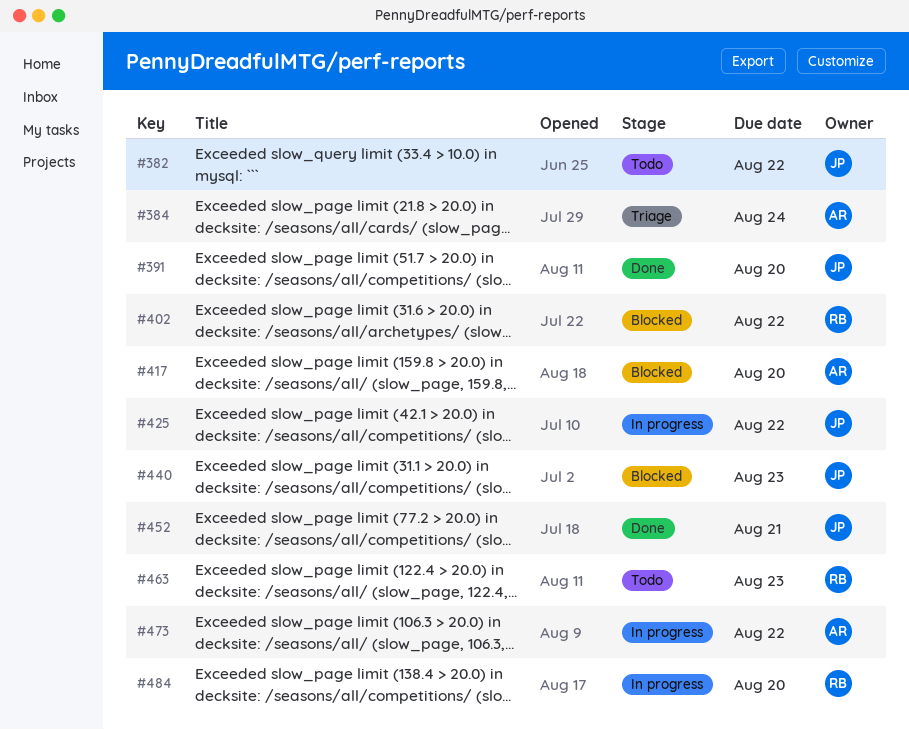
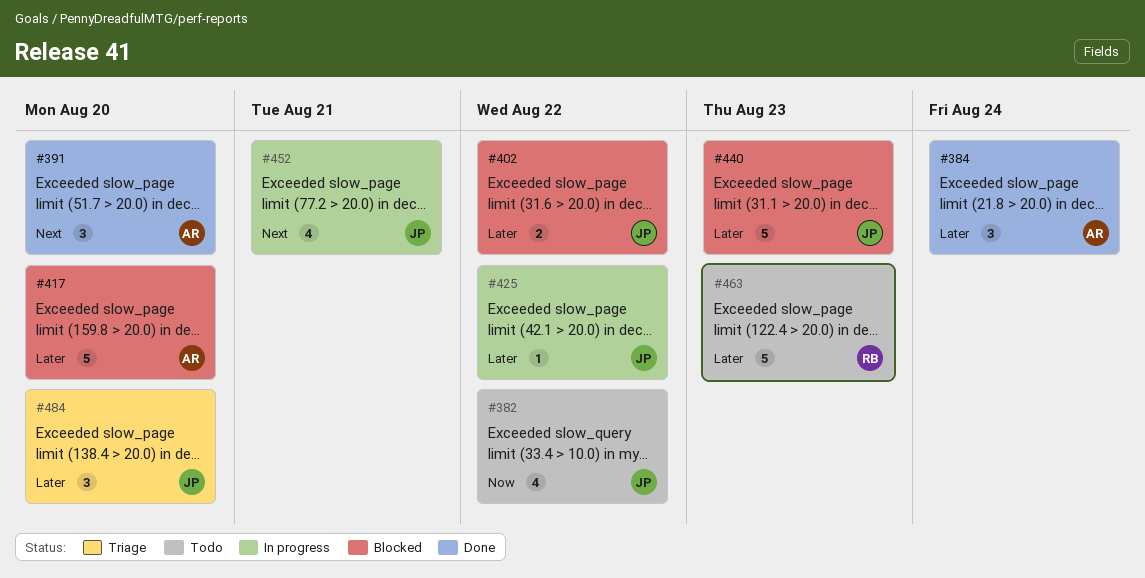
#384, status: Triage -> Done
#391, owner: JP -> AR
#402, owner: RB -> JP
#452, status: Done -> In progress
#473: present -> none
#484, status: In progress -> Triage
#484, owner: RB -> JP

